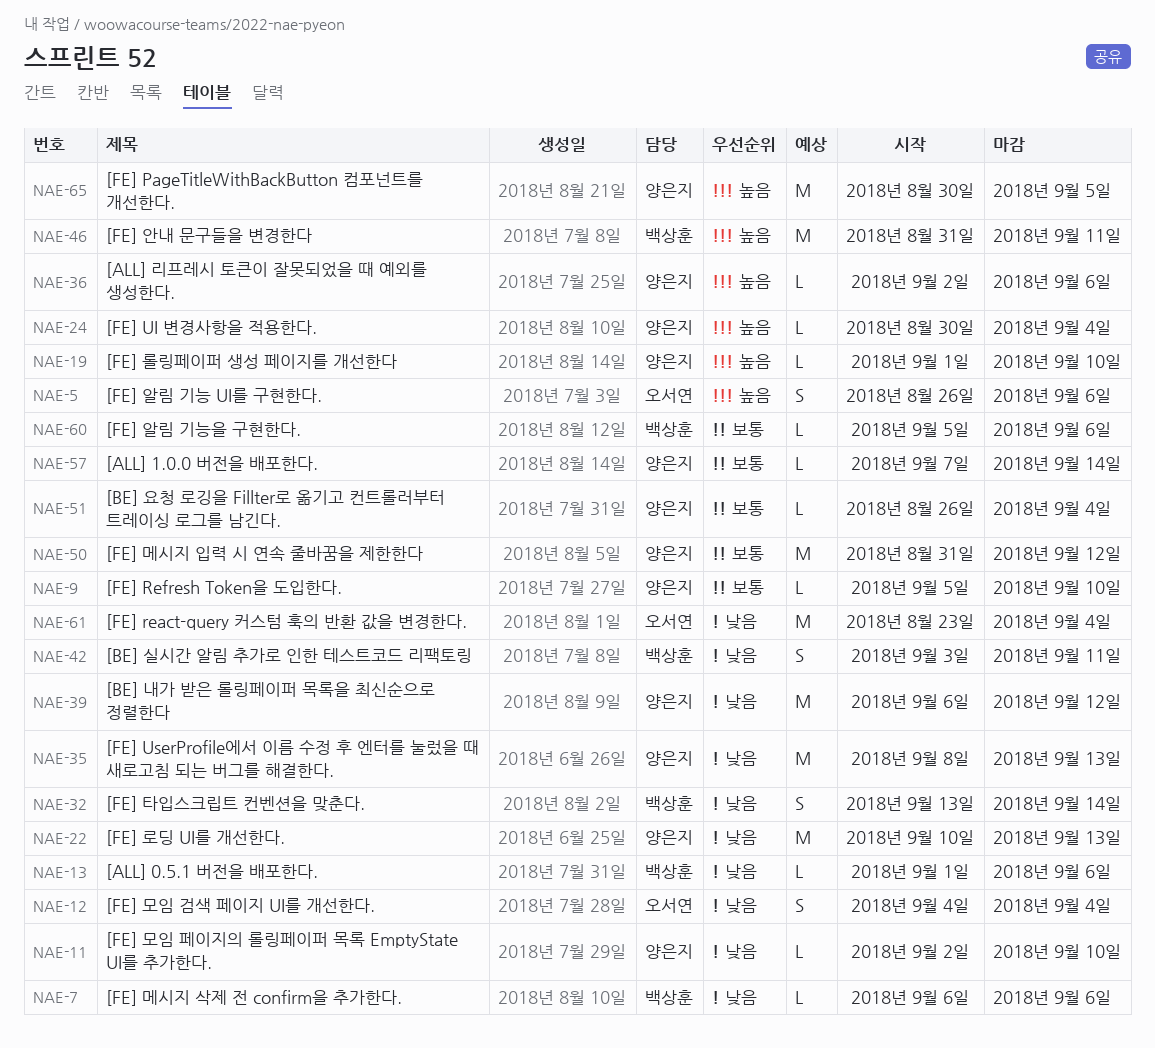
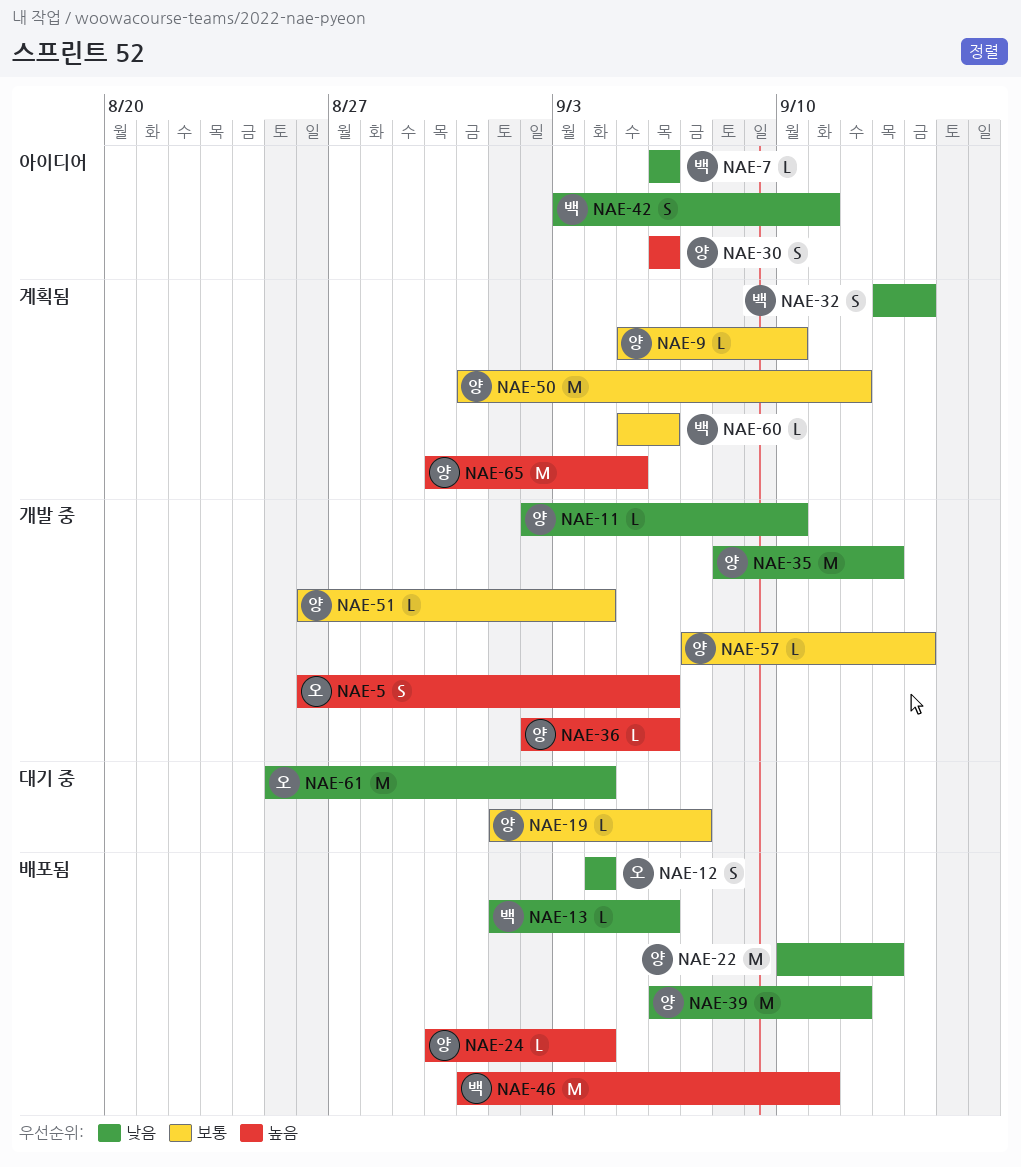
NAE-19, priority: 높음 -> 보통
NAE-19, due: Sep 10 -> Sep 7
NAE-30: none -> present
NAE-61, start: Aug 23 -> Aug 25

